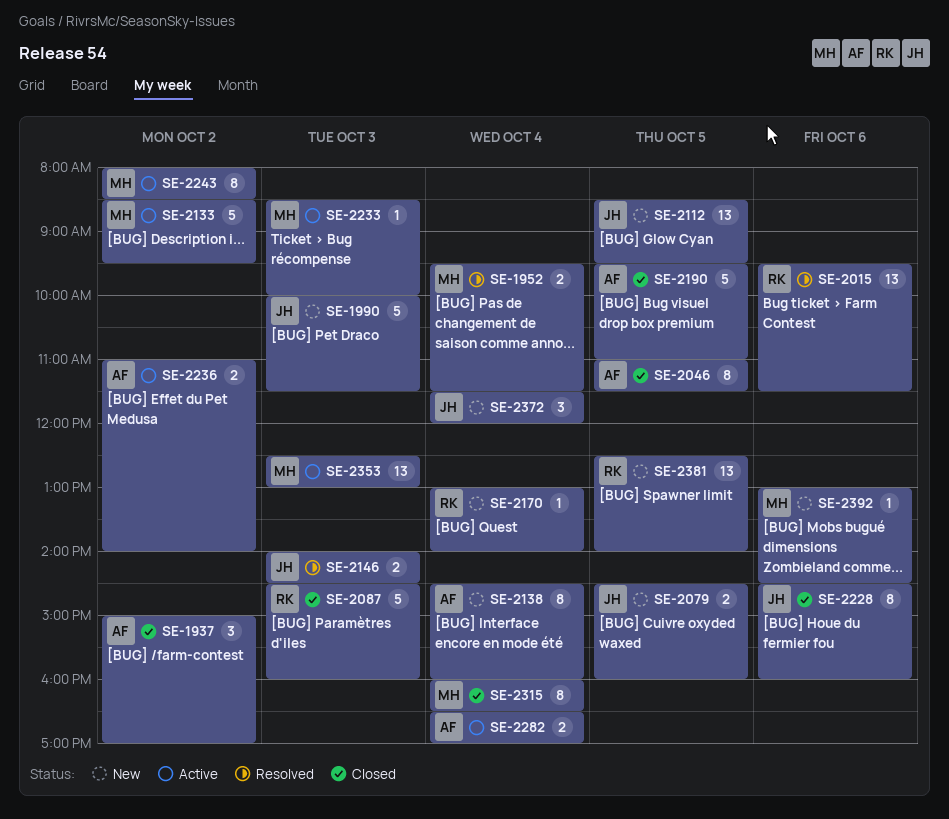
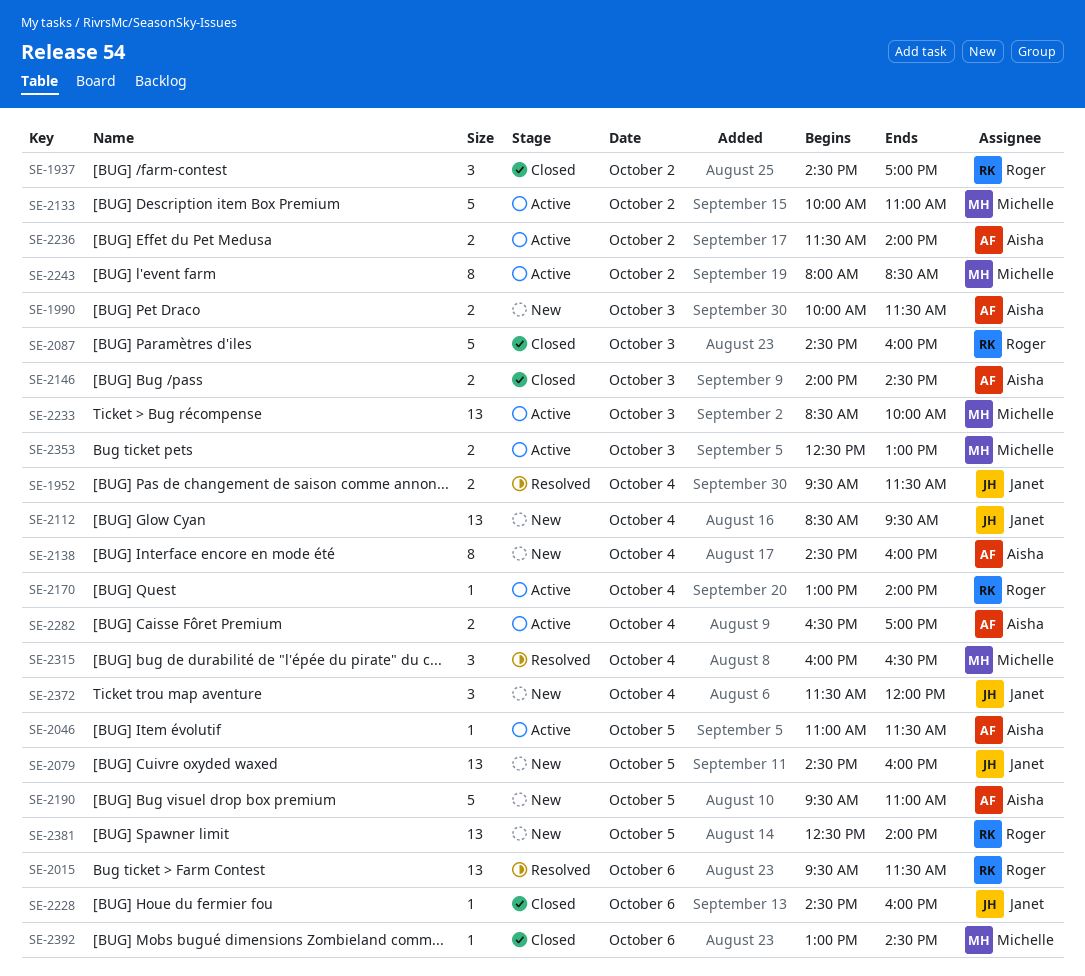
SE-1937, owner: Aisha -> Roger
SE-1937, begins: 15:00 -> 14:30
SE-1952, owner: Michelle -> Janet
SE-1990, owner: Janet -> Aisha
SE-1990, estimate: 5 -> 2
SE-2046, status: Closed -> Active
SE-2046, estimate: 8 -> 1
SE-2079, estimate: 2 -> 13
SE-2112, day: Oct 5 -> Oct 4
SE-2133, begins: 08:30 -> 10:00
SE-2133, ends: 09:30 -> 11:00
SE-2146, status: Resolved -> Closed
SE-2146, owner: Janet -> Aisha
SE-2170, status: New -> Active
SE-2190, status: Closed -> New
SE-2228, estimate: 8 -> 1
SE-2233, estimate: 1 -> 13
SE-2236, begins: 11:00 -> 11:30
SE-2315, status: Closed -> Resolved
SE-2315, estimate: 8 -> 3
SE-2353, estimate: 13 -> 2
SE-2392, status: New -> Closed

